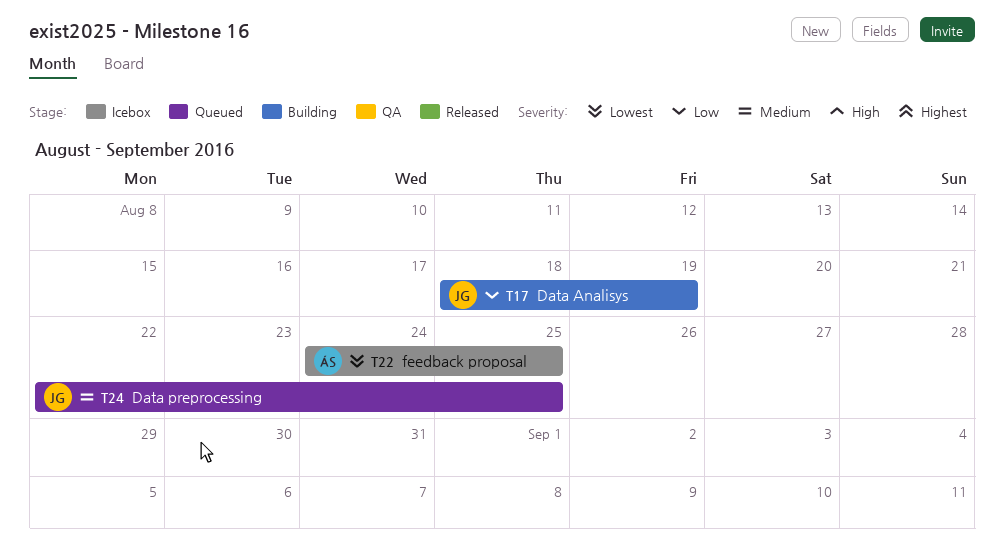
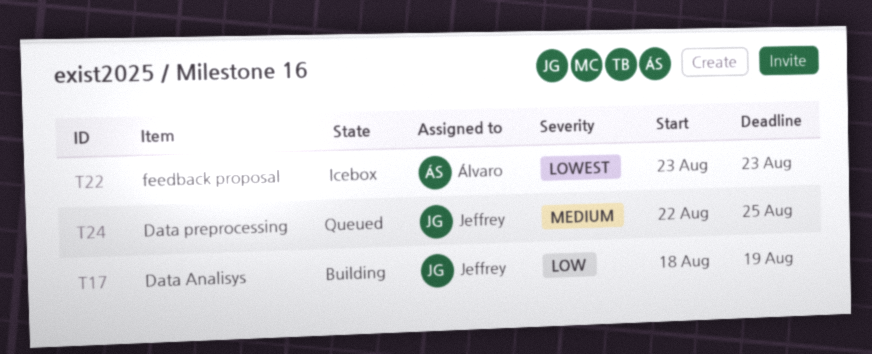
T22, start: Aug 24 -> Aug 23
T22, due: Aug 25 -> Aug 23

